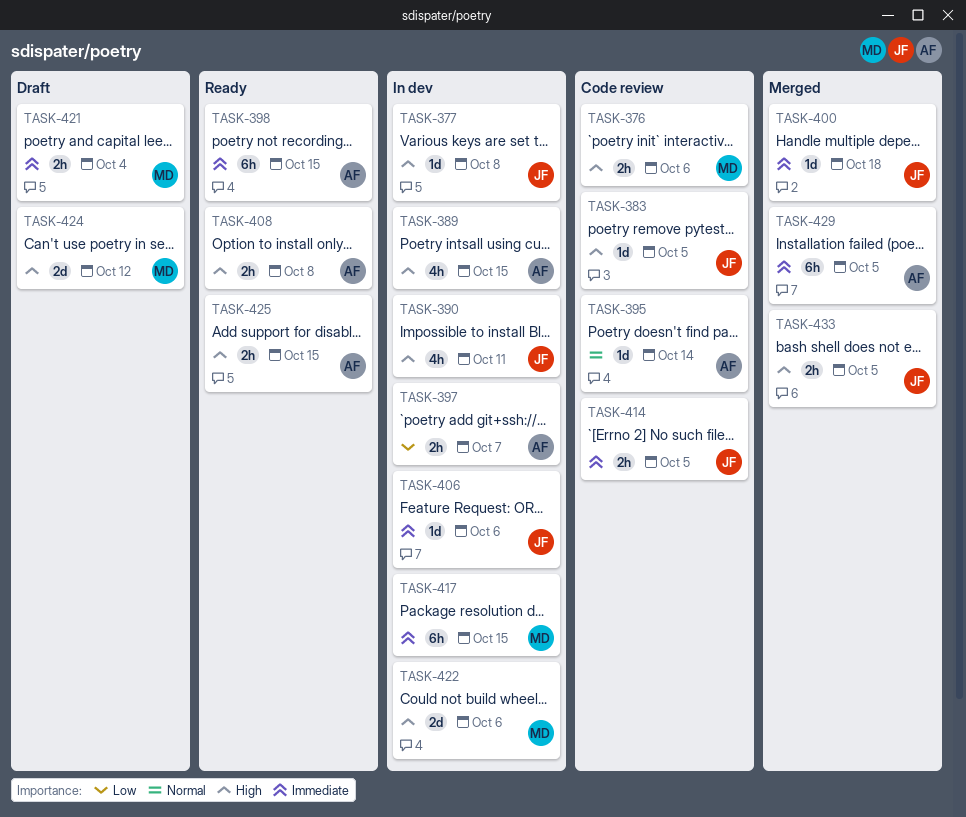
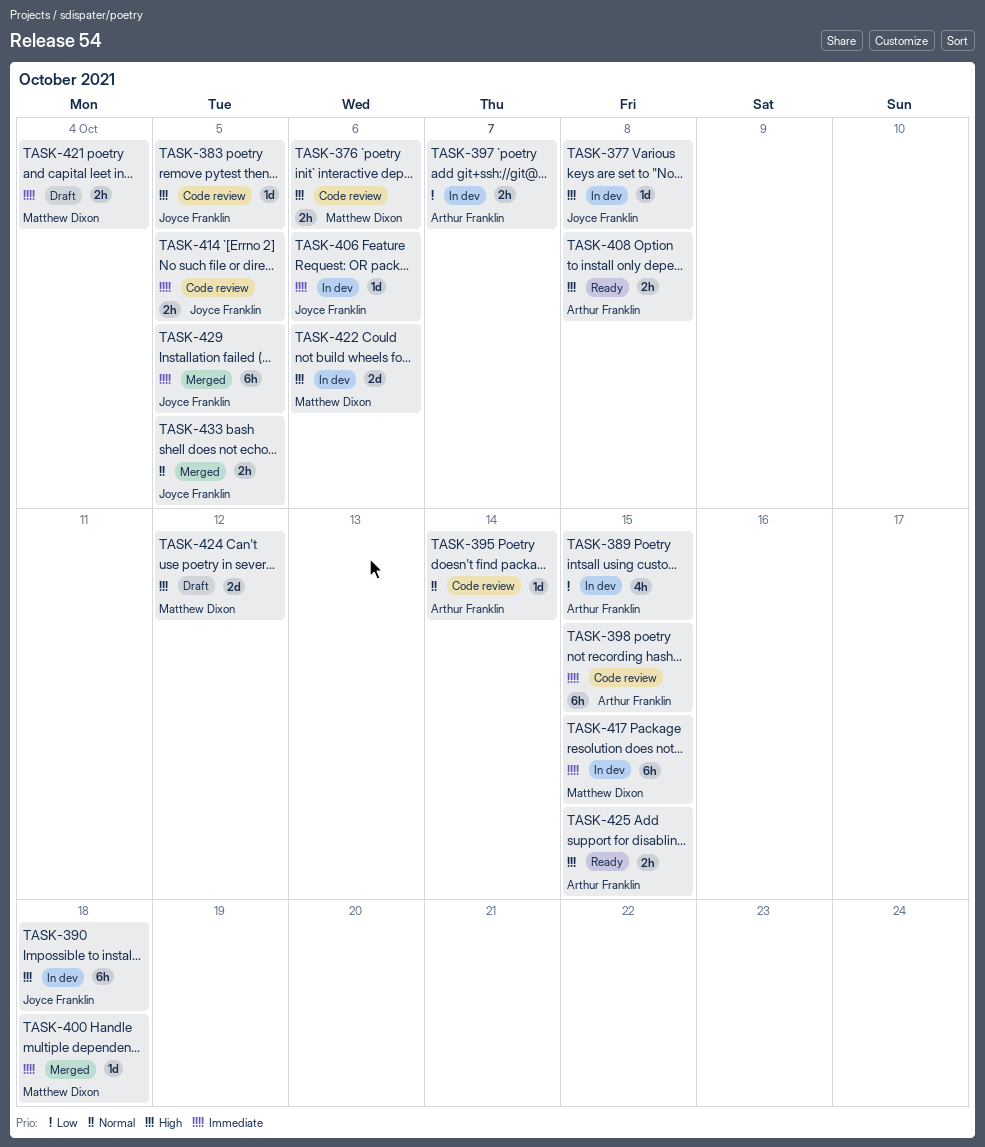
TASK-389, priority: High -> Low
TASK-390, estimate: 4h -> 6h
TASK-390, due: Oct 11 -> Oct 18
TASK-398, status: Ready -> Code review
TASK-400, owner: Joyce Franklin -> Matthew Dixon
TASK-429, owner: Arthur Franklin -> Joyce Franklin
TASK-433, priority: High -> Normal

